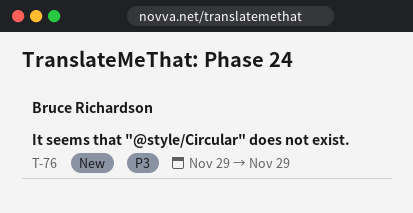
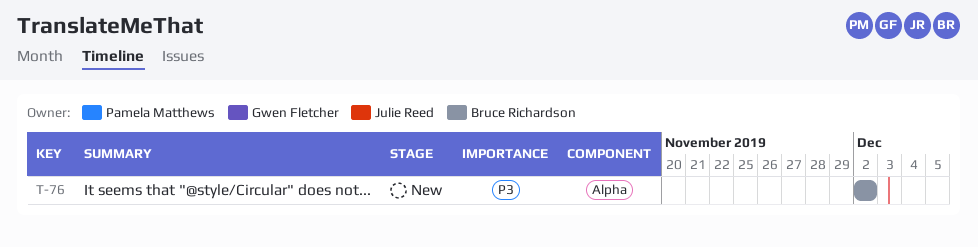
T-76, start: Nov 29 -> Dec 2
T-76, due: Nov 29 -> Dec 2

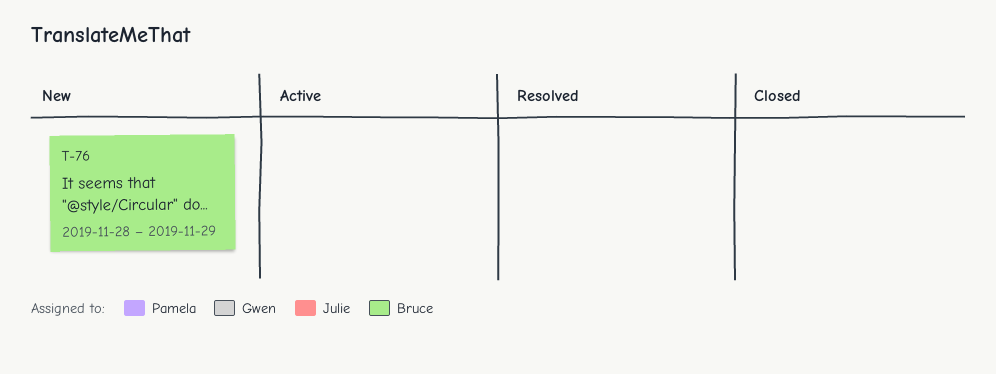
T-76, start: Dec 2 -> Nov 28
T-76, due: Dec 2 -> Nov 29

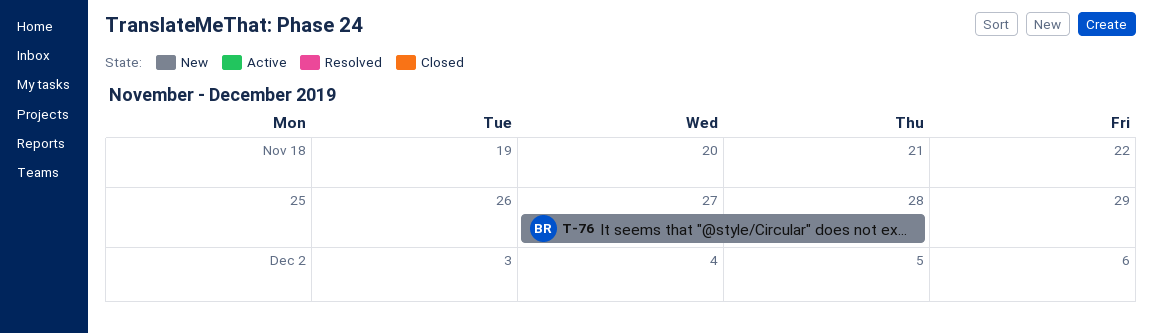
T-76, start: Nov 28 -> Nov 27
T-76, due: Nov 29 -> Nov 28

